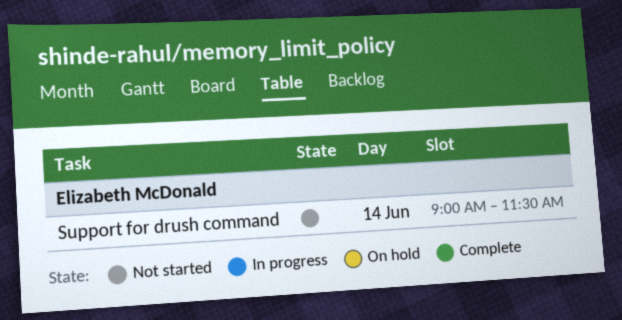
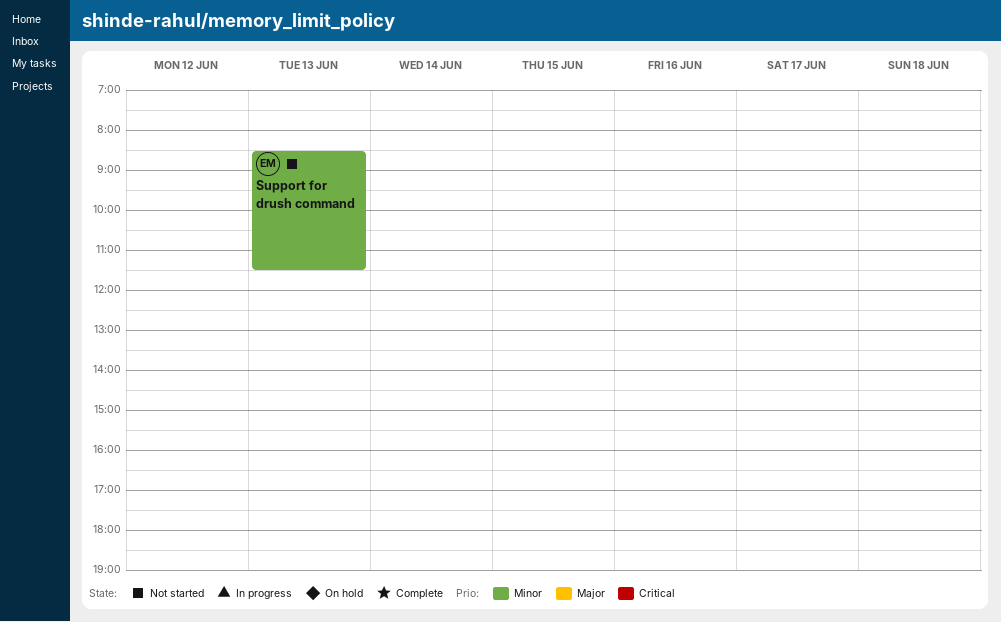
Support for drush command, day: Jun 14 -> Jun 13
Support for drush command, begins: 09:00 -> 08:30

